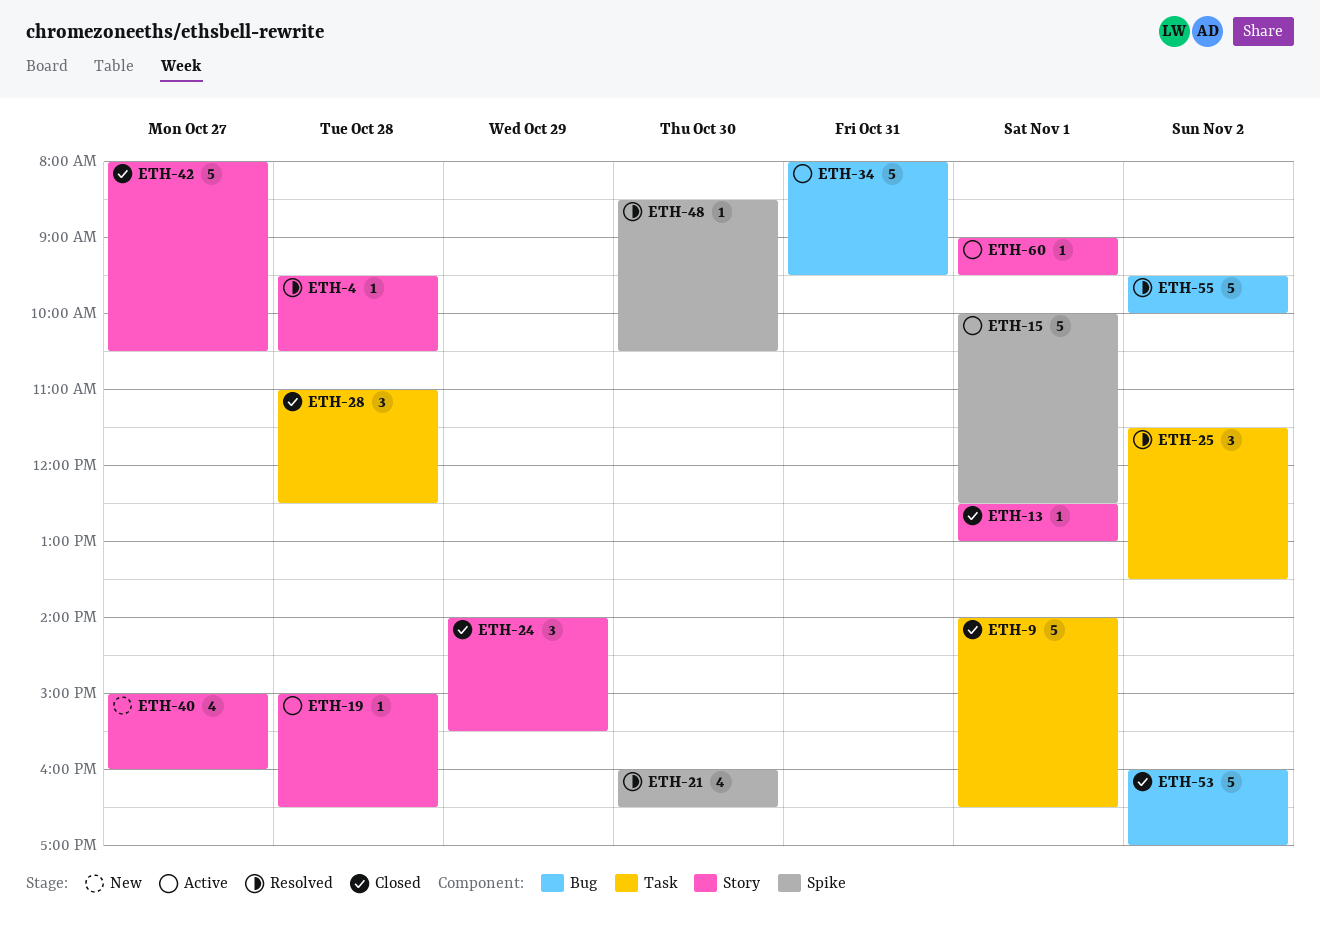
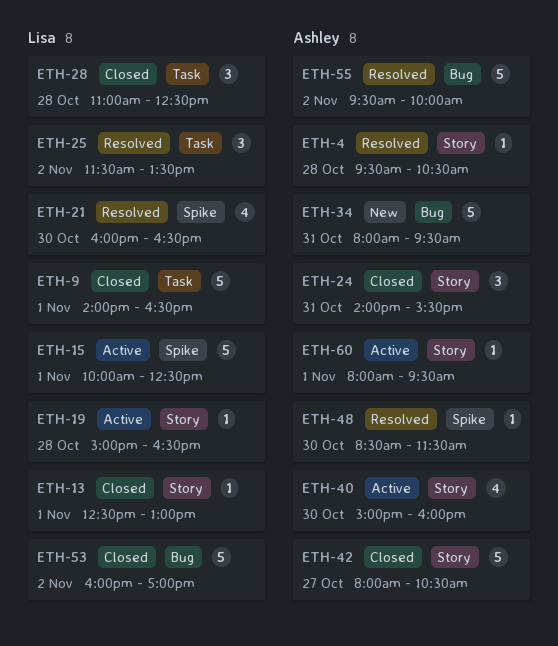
ETH-24, day: Oct 29 -> Oct 31
ETH-34, status: Active -> New
ETH-40, status: New -> Active
ETH-40, day: Oct 27 -> Oct 30
ETH-48, ends: 10:30 -> 11:30
ETH-60, begins: 09:00 -> 08:00

